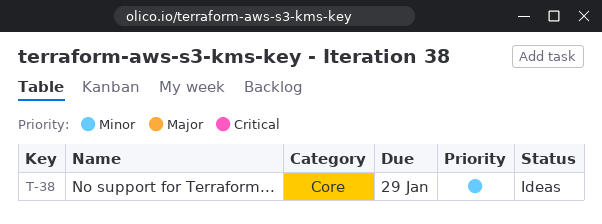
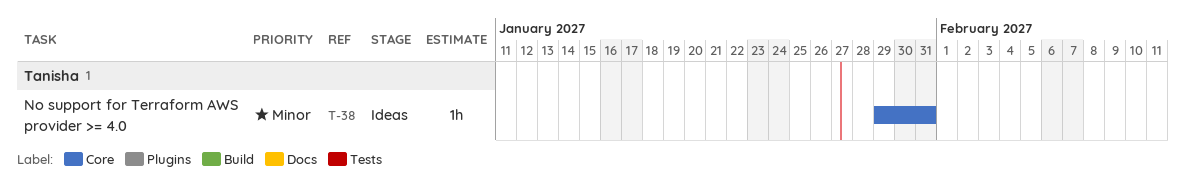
T-38, due: Jan 29 -> Jan 31

